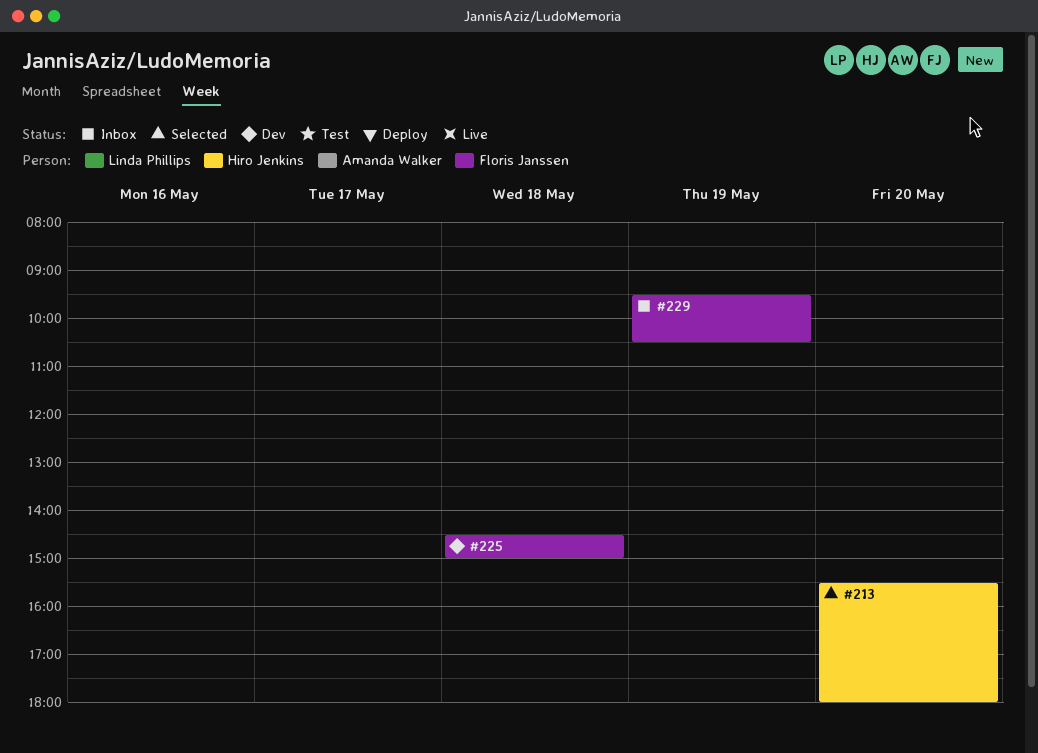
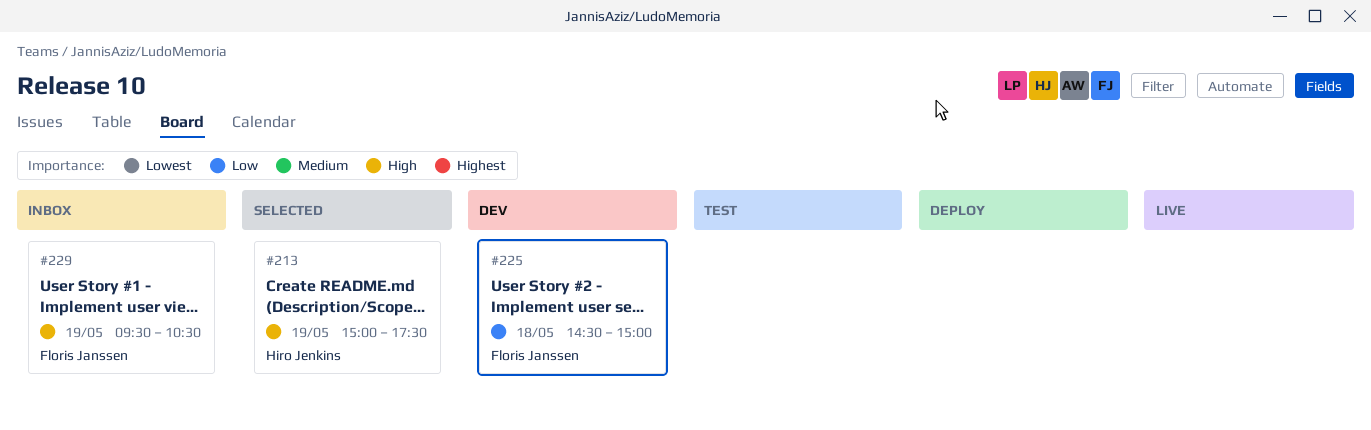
#213, day: May 20 -> May 19
#213, begins: 15:30 -> 15:00
#213, ends: 18:00 -> 17:30

